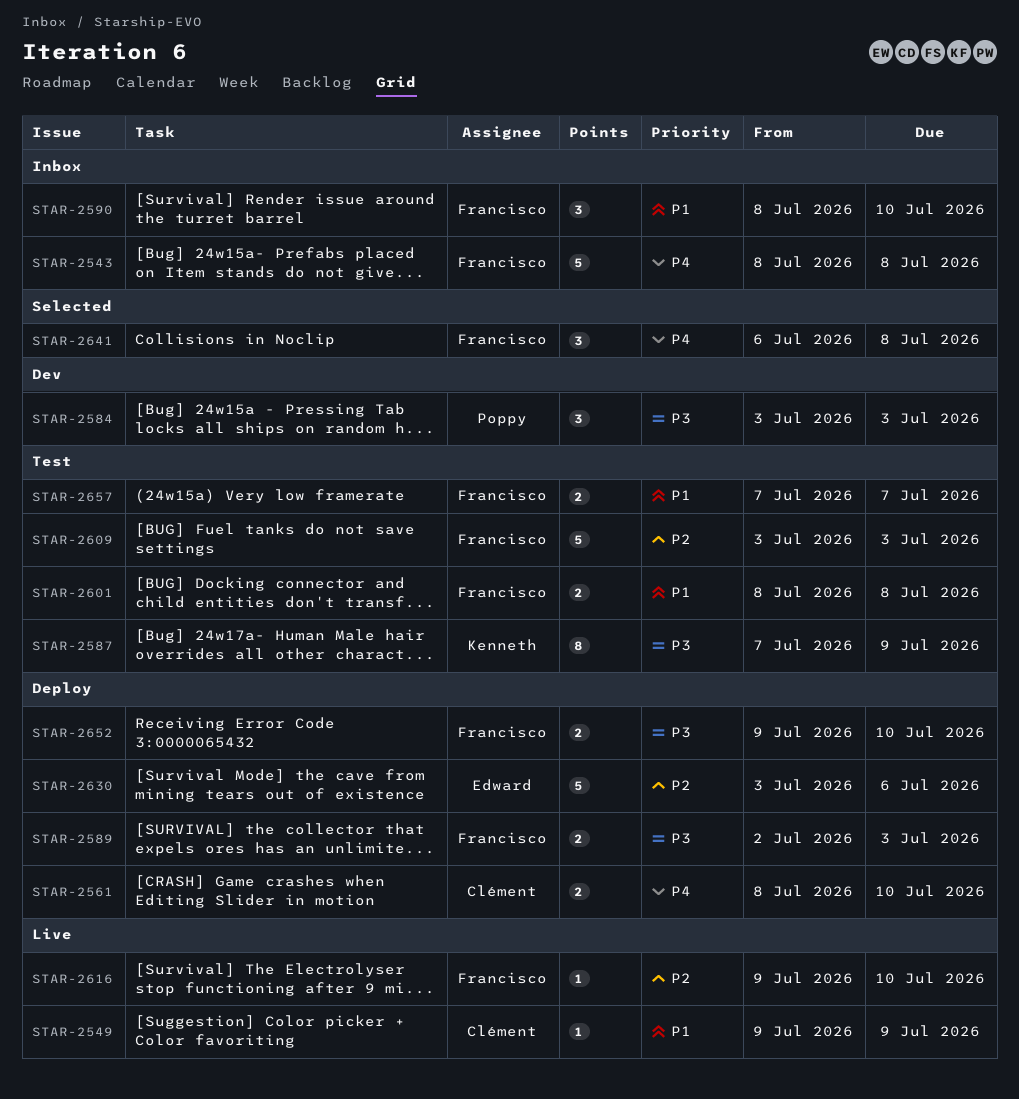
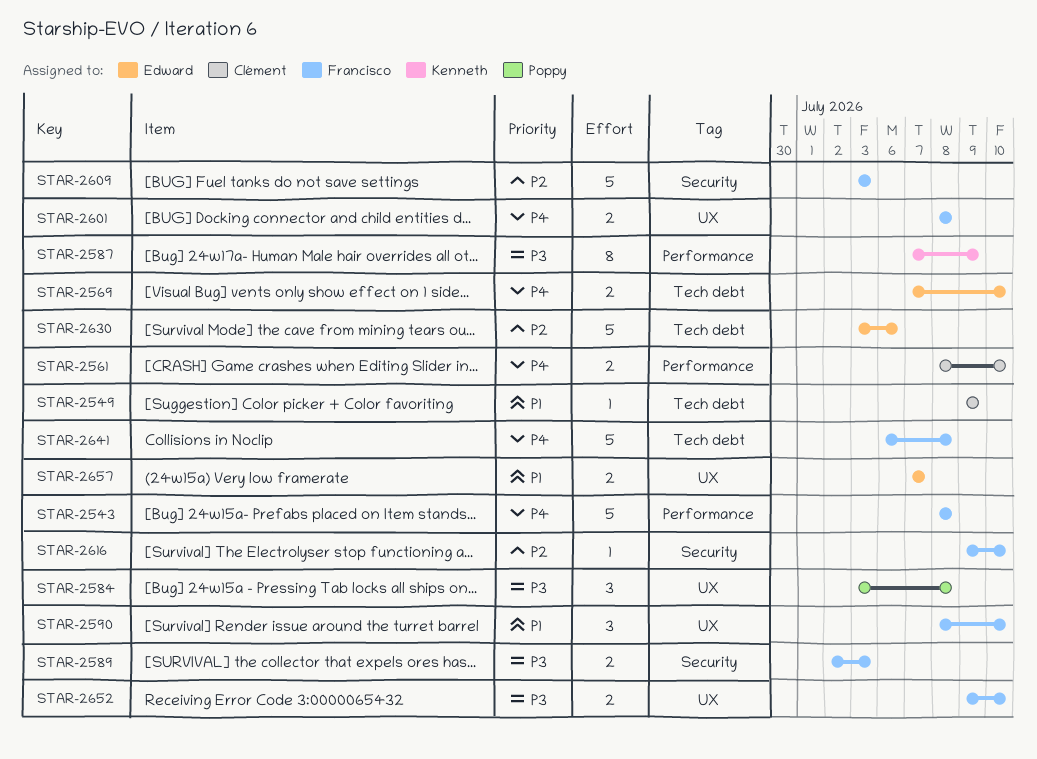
STAR-2569: none -> present
STAR-2584, due: Jul 3 -> Jul 8
STAR-2601, priority: P1 -> P4
STAR-2641, estimate: 3 -> 5
STAR-2657, owner: Francisco -> Edward

